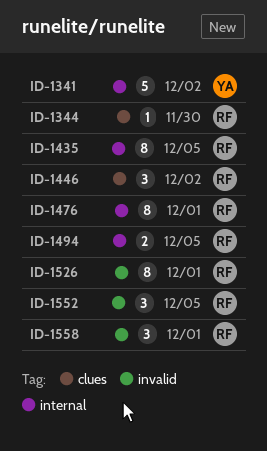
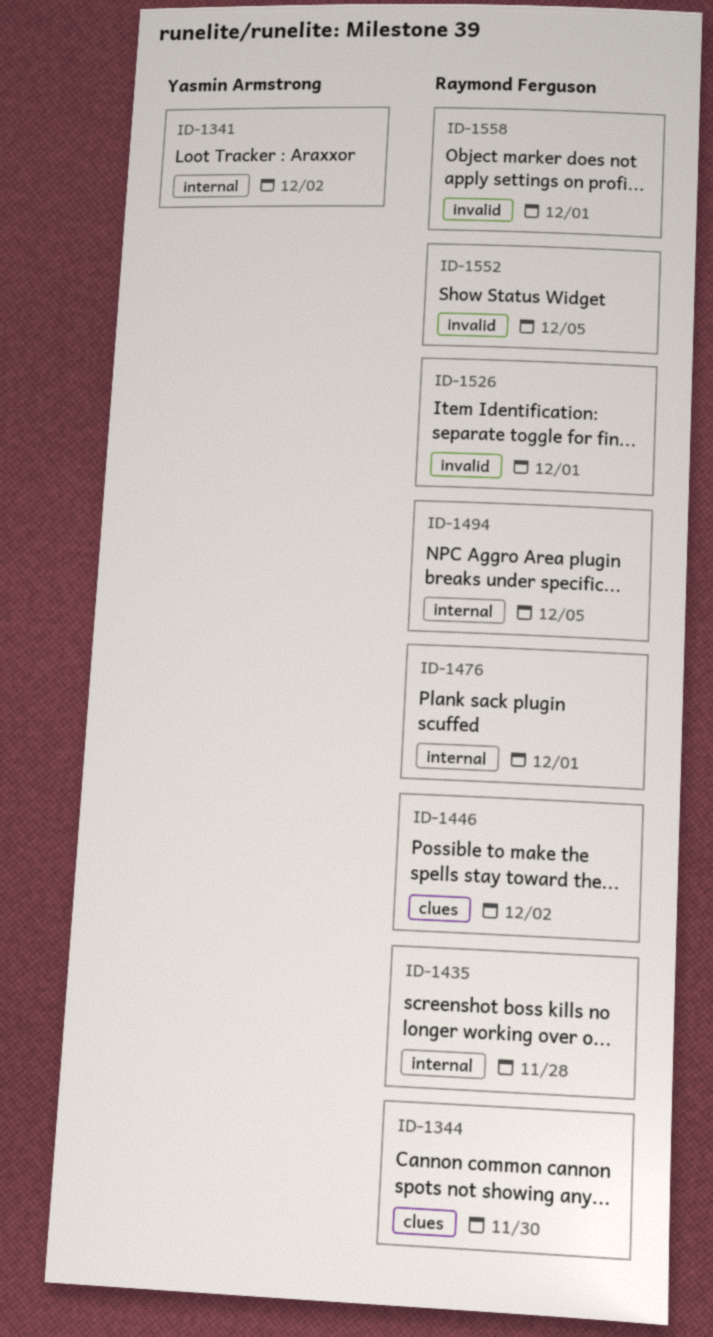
ID-1435, due: Dec 5 -> Nov 28

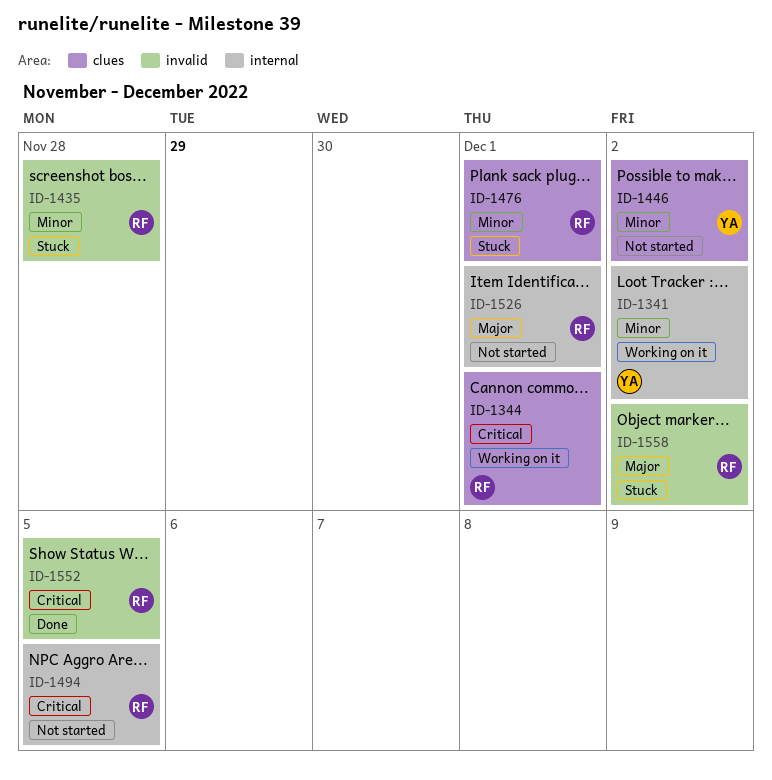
ID-1344, due: Nov 30 -> Dec 1
ID-1435, label: internal -> invalid
ID-1446, owner: Raymond Ferguson -> Yasmin Armstrong
ID-1476, label: internal -> clues
ID-1526, label: invalid -> internal
ID-1558, due: Dec 1 -> Dec 2

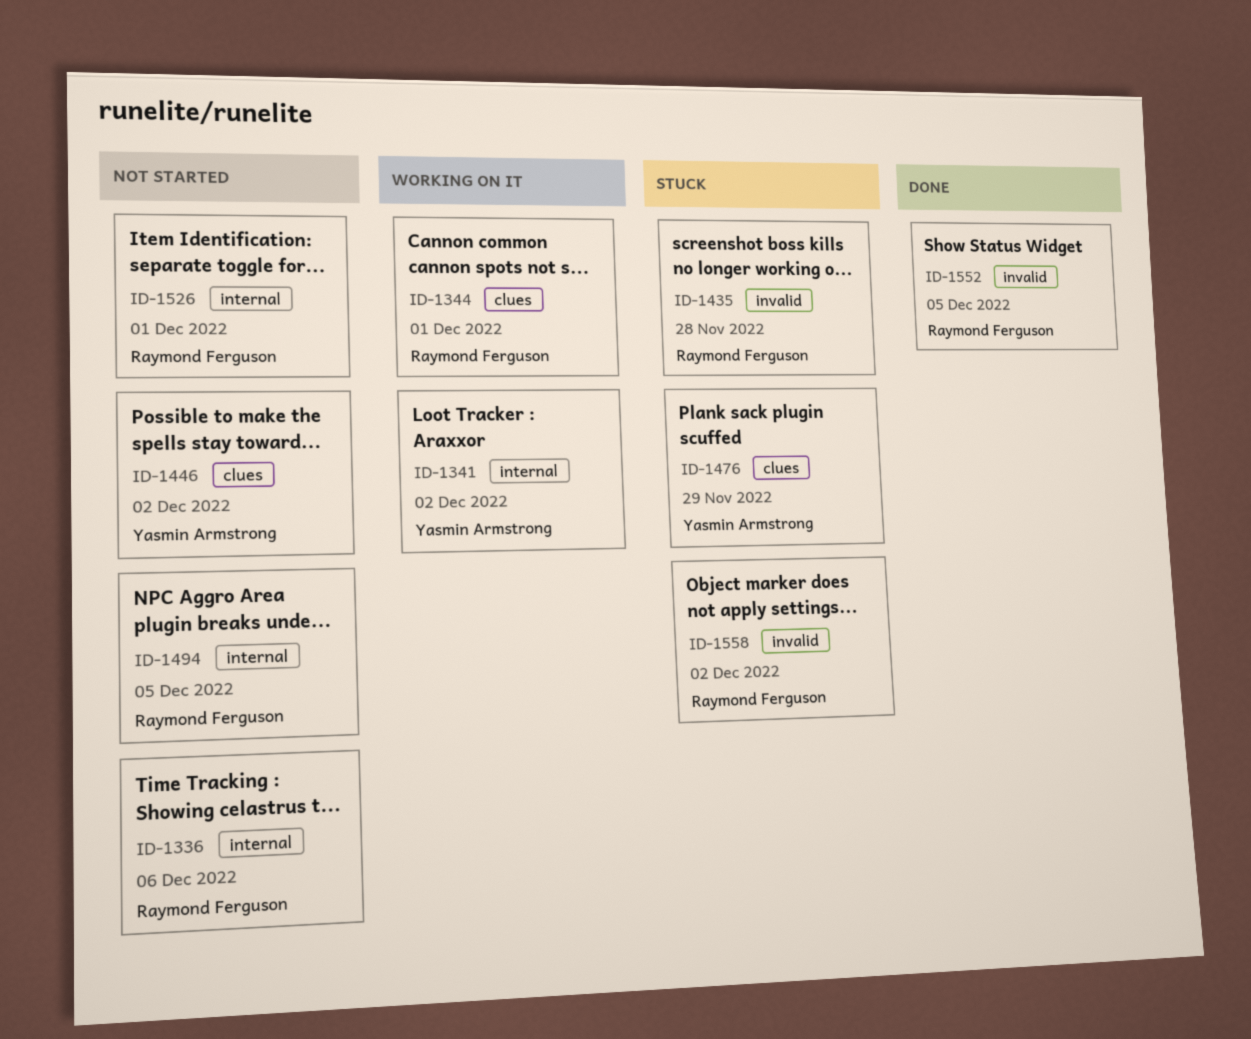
ID-1336: none -> present
ID-1476, owner: Raymond Ferguson -> Yasmin Armstrong
ID-1476, due: Dec 1 -> Nov 29

